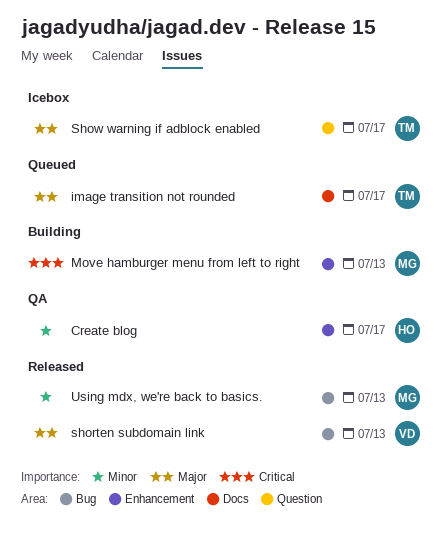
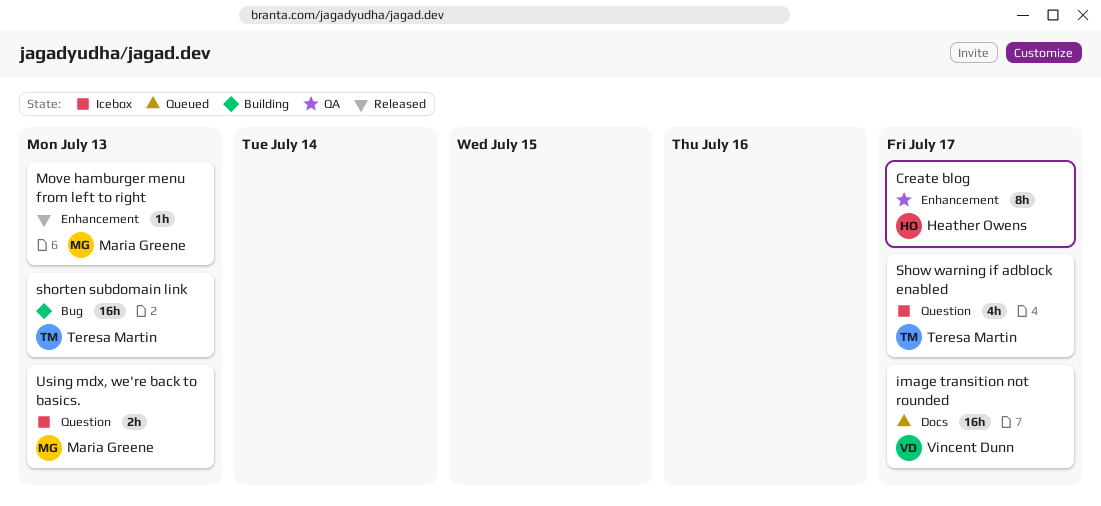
image transition not rounded, owner: Teresa Martin -> Vincent Dunn
Move hamburger menu from left to right, status: Building -> Released
shorten subdomain link, status: Released -> Building
shorten subdomain link, owner: Vincent Dunn -> Teresa Martin
Using mdx, we're back to basics., status: Released -> Icebox
Using mdx, we're back to basics., label: Bug -> Question

